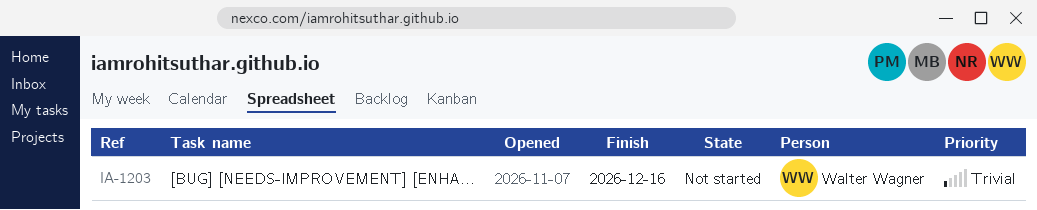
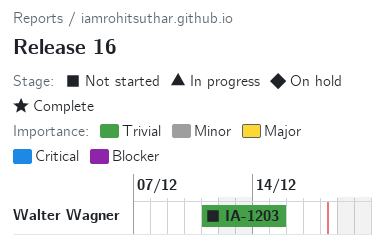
IA-1203, due: Dec 16 -> Dec 15

